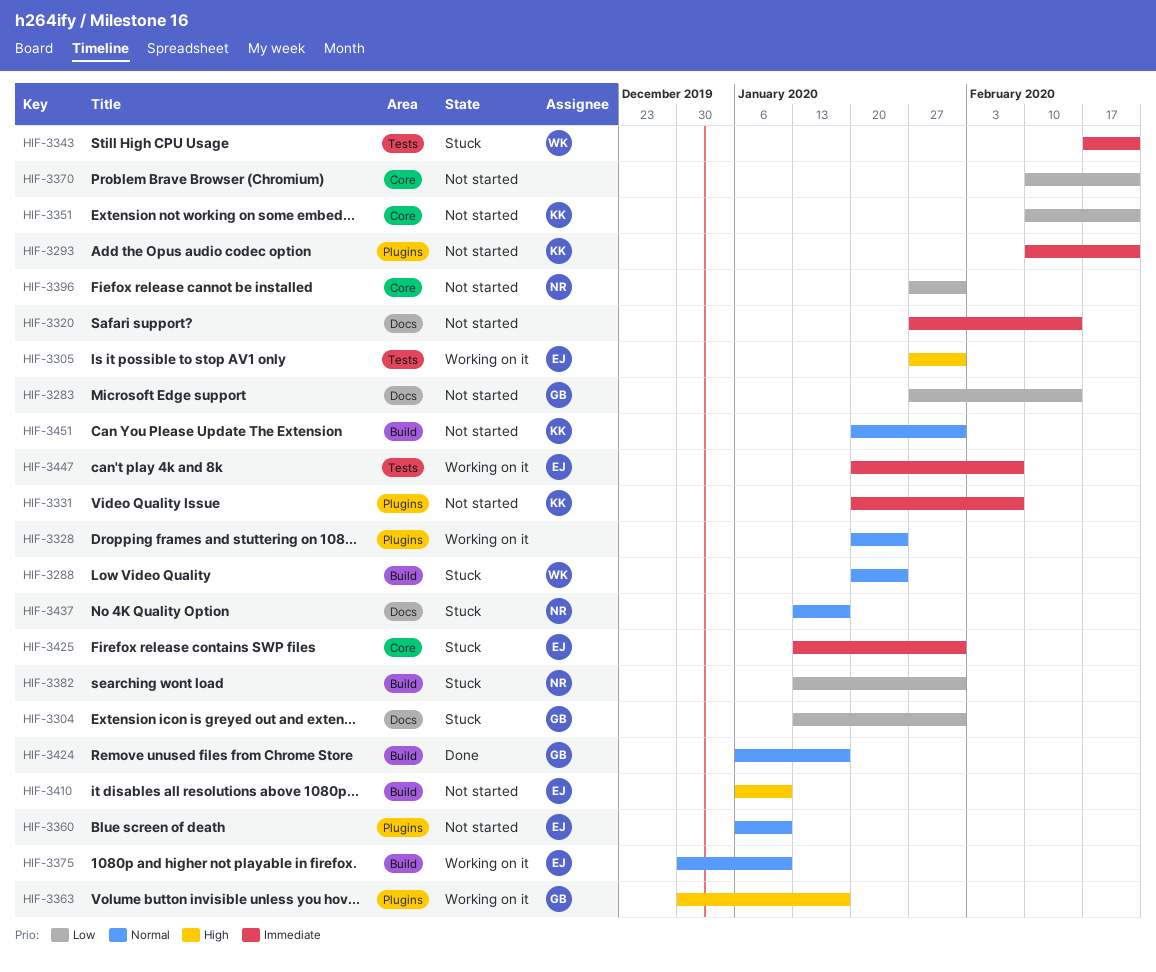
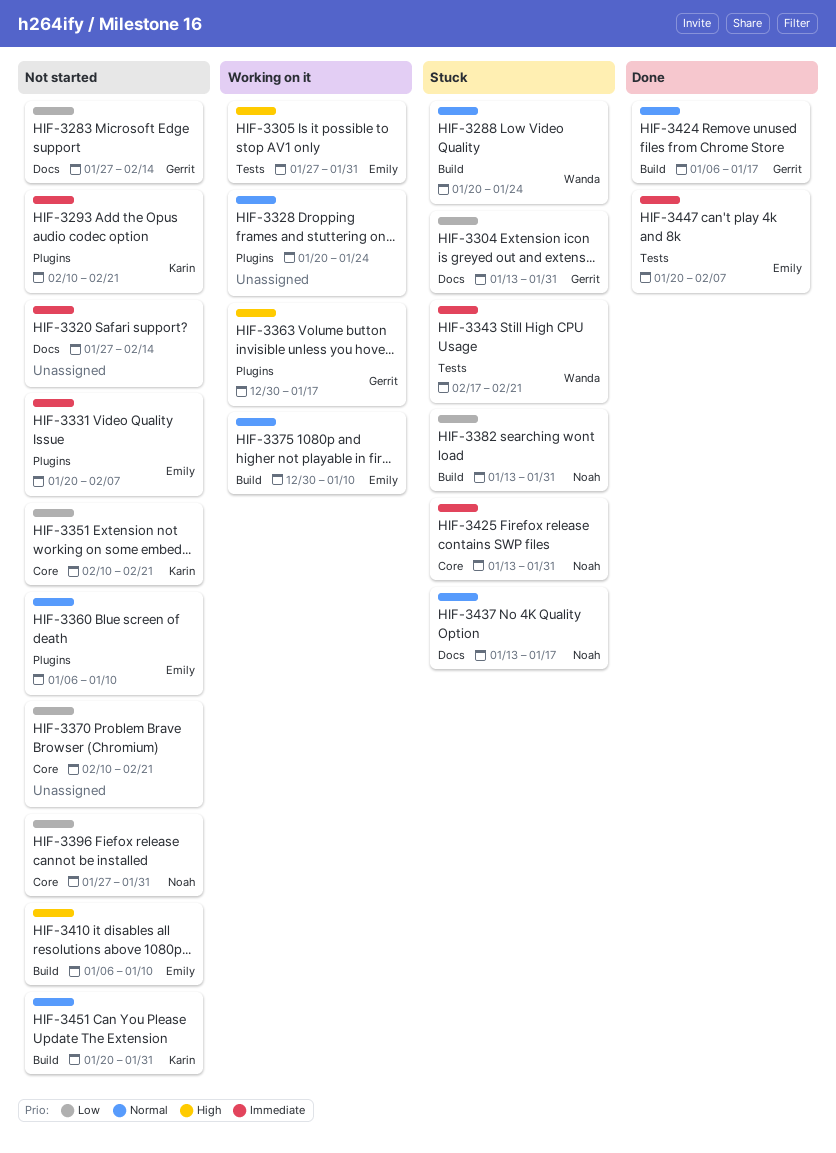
HIF-3331, owner: Karin -> Emily
HIF-3425, owner: Emily -> Noah
HIF-3447, status: Working on it -> Done

